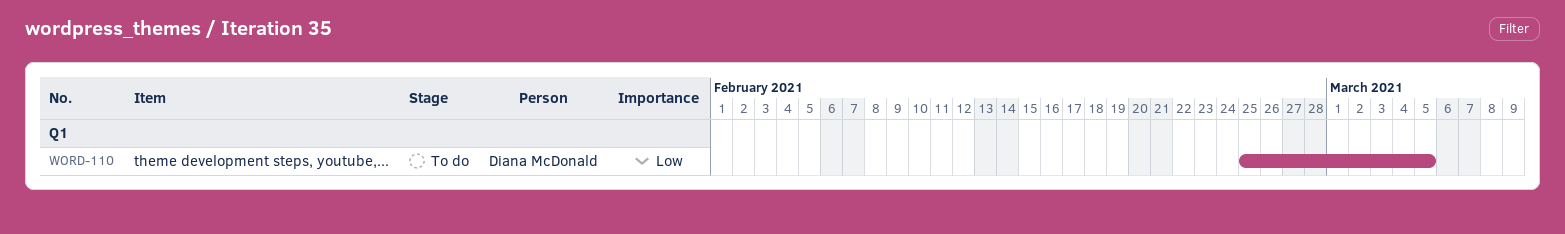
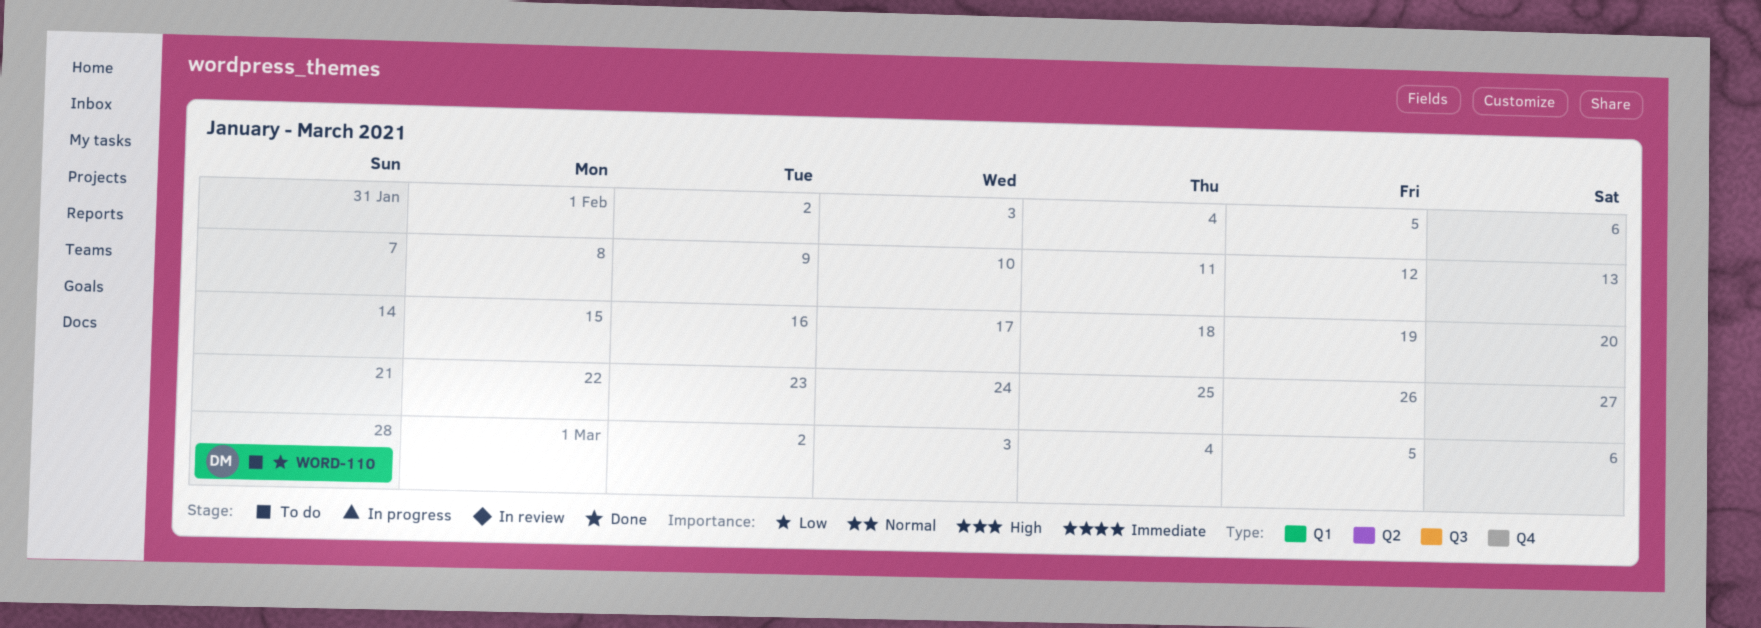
WORD-110, start: Feb 25 -> Feb 28
WORD-110, due: Mar 5 -> Feb 28

